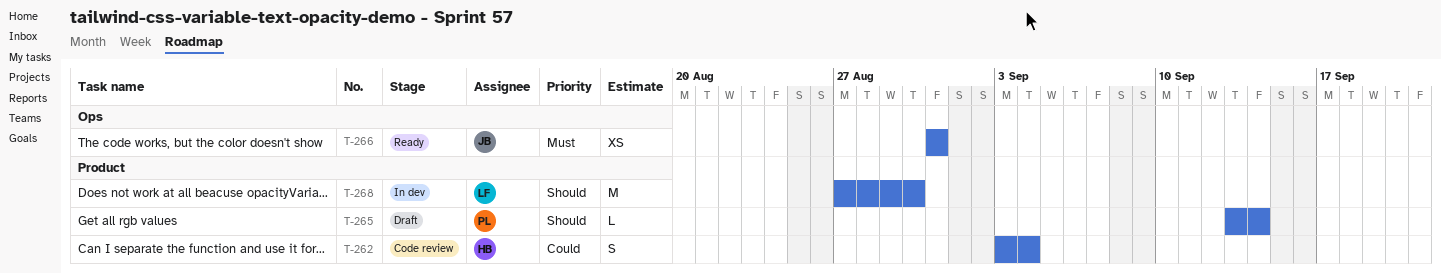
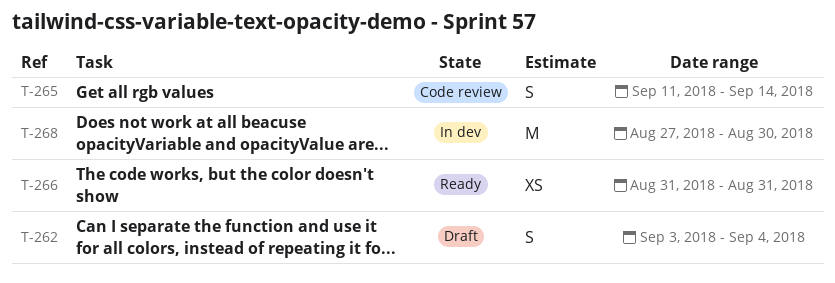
T-262, status: Code review -> Draft
T-265, status: Draft -> Code review
T-265, estimate: L -> S
T-265, start: Sep 13 -> Sep 11

